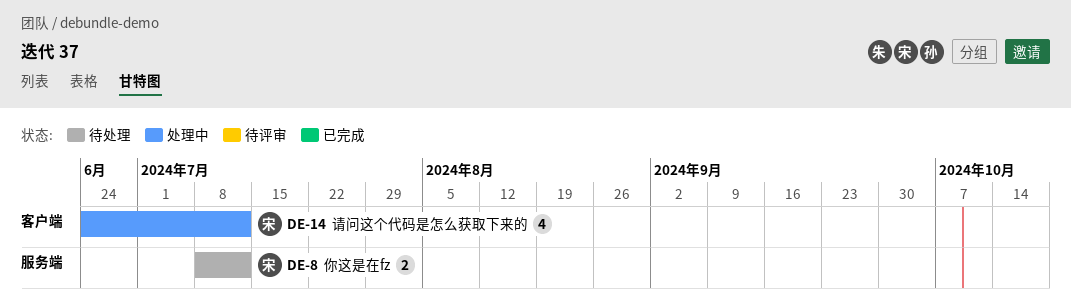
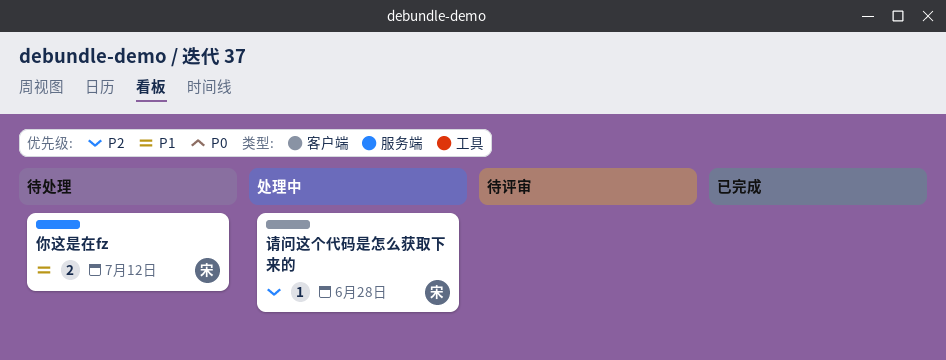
请问这个代码是怎么获取下来的, estimate: 4 -> 1
请问这个代码是怎么获取下来的, due: Jul 12 -> Jun 28

